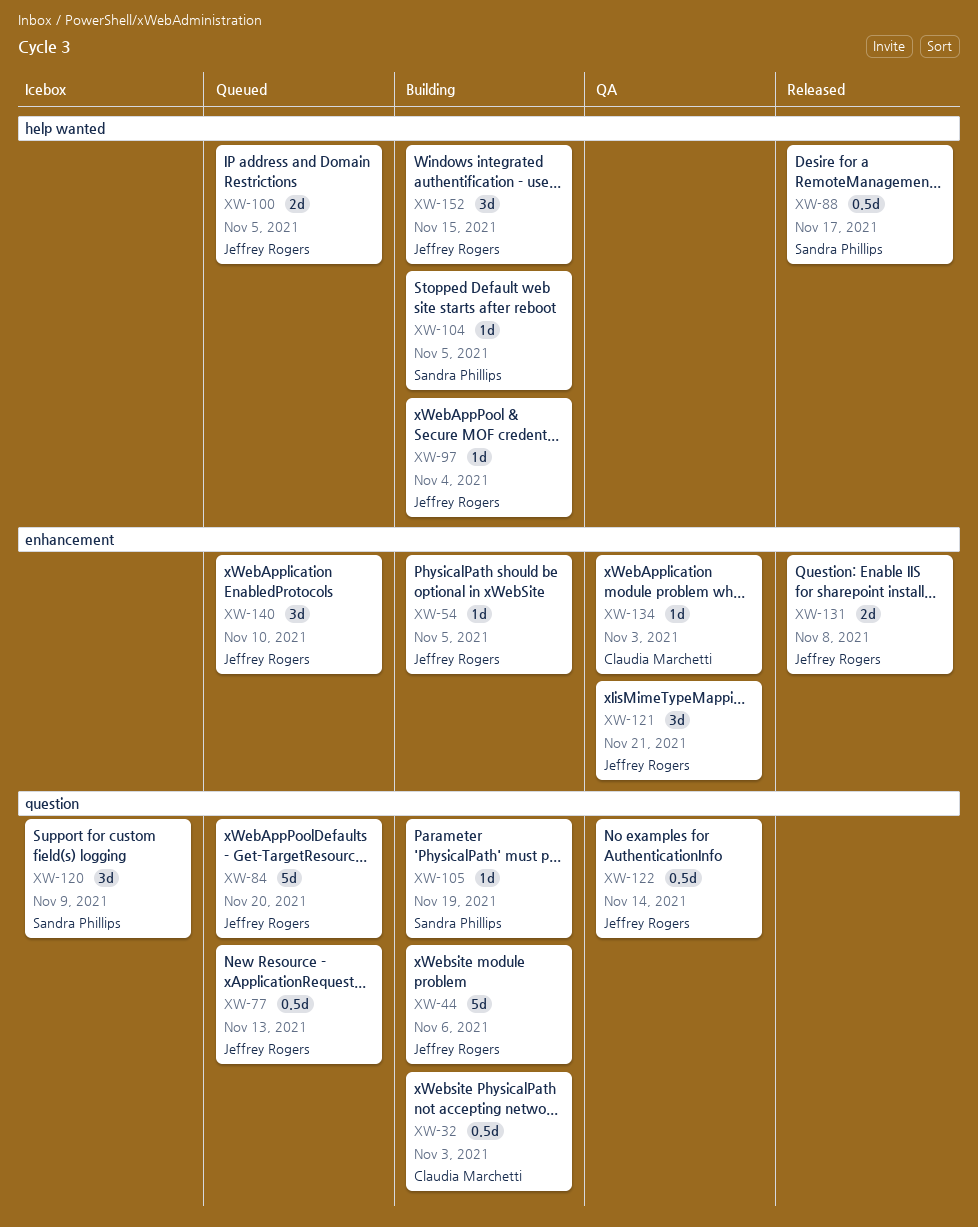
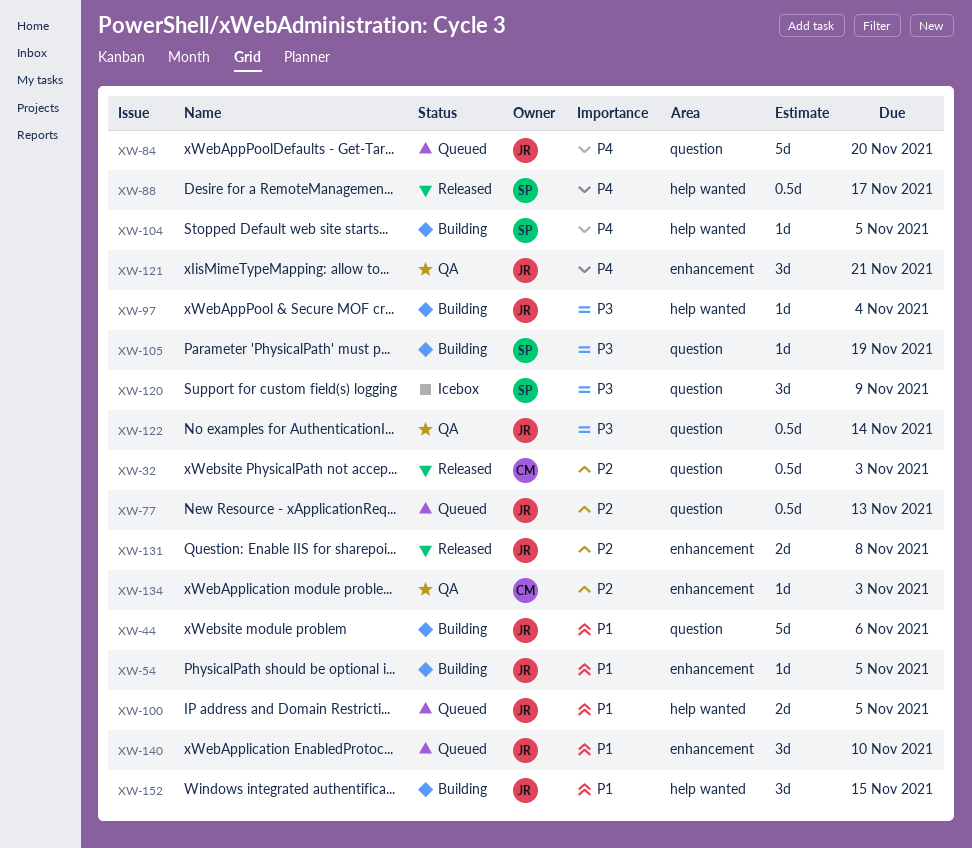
XW-32, status: Building -> Released

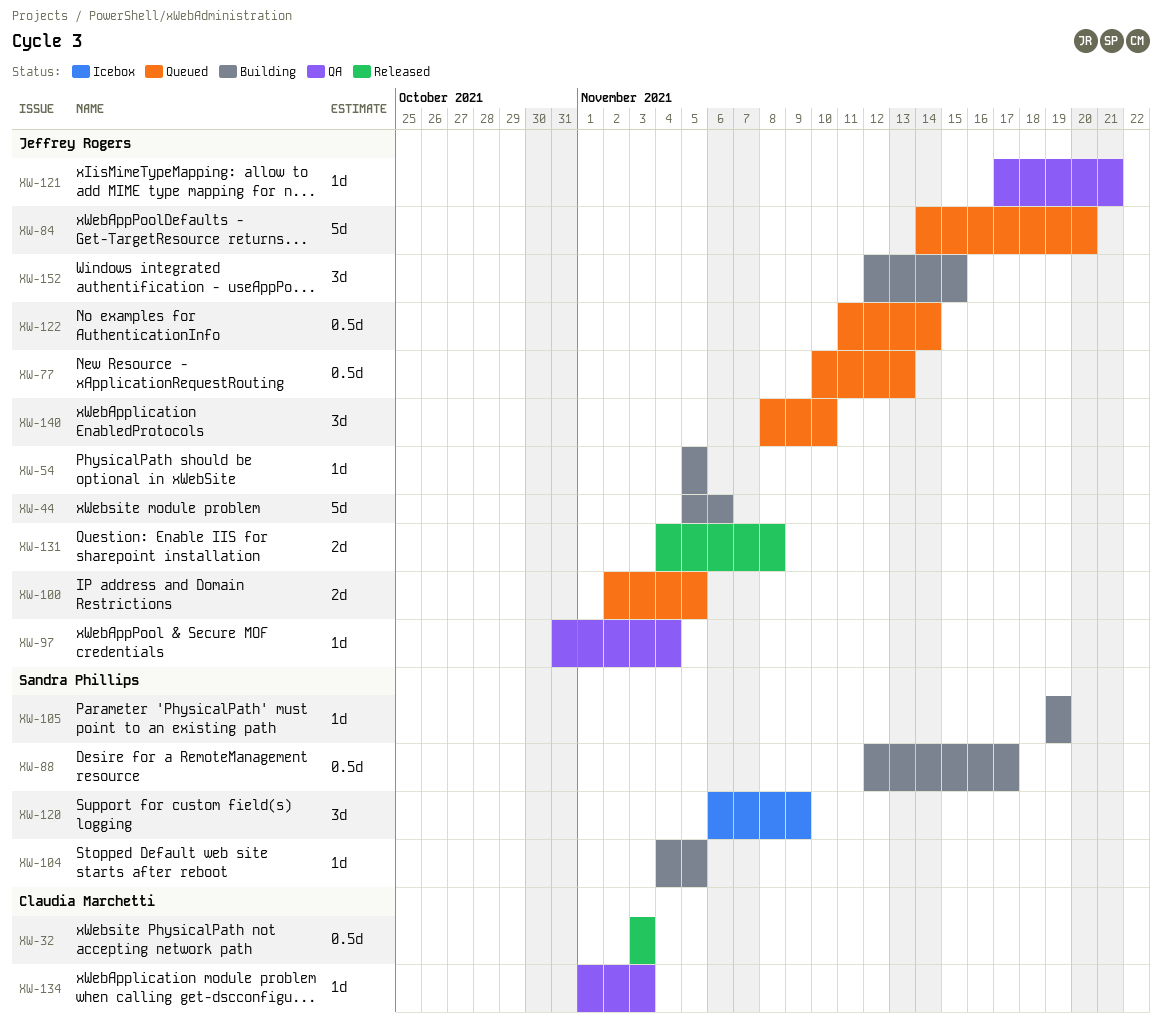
XW-88, status: Released -> Building
XW-97, status: Building -> QA
XW-121, estimate: 3d -> 1d
XW-122, status: QA -> Queued

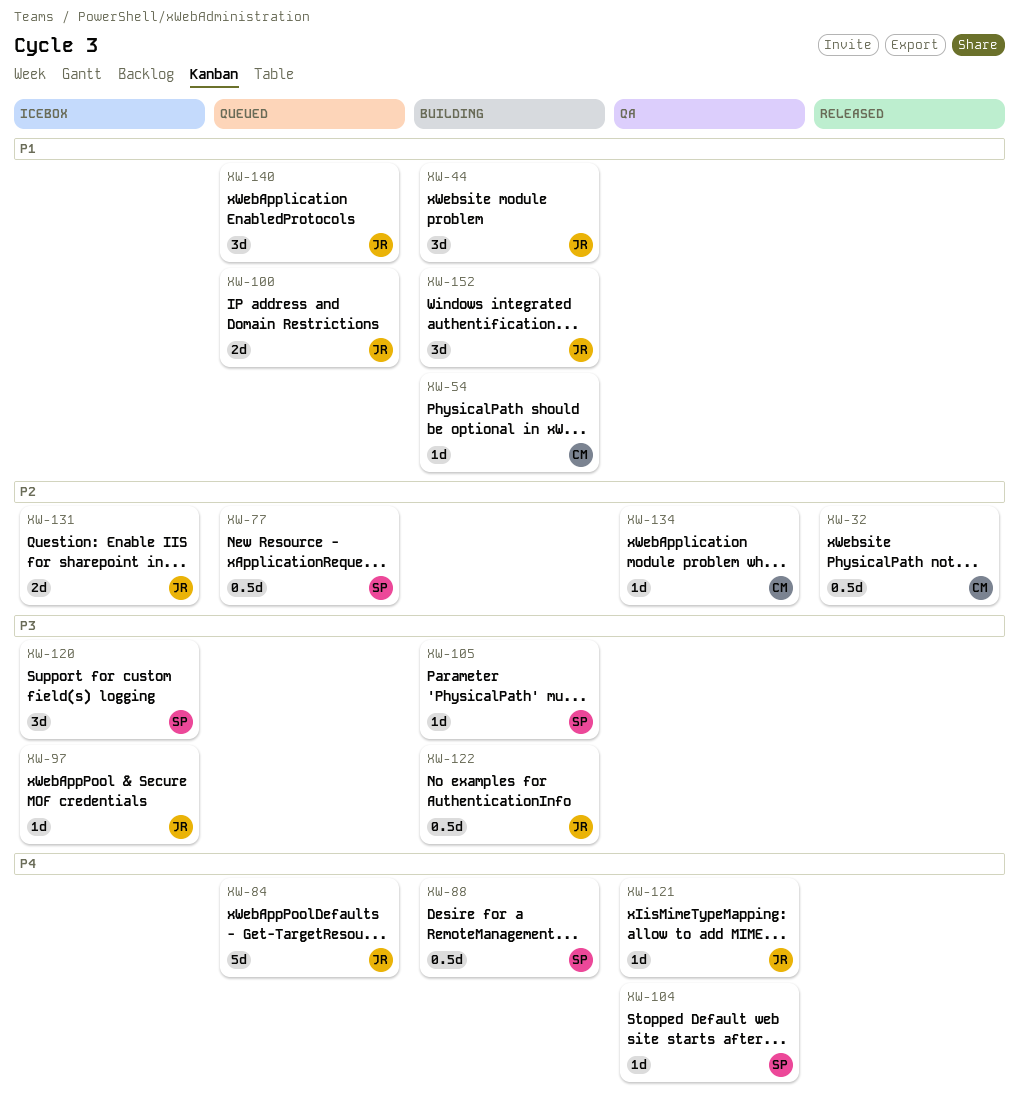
XW-44, estimate: 5d -> 3d
XW-54, owner: Jeffrey Rogers -> Claudia Marchetti
XW-77, owner: Jeffrey Rogers -> Sandra Phillips
XW-97, status: QA -> Icebox
XW-104, status: Building -> QA
XW-122, status: Queued -> Building
XW-131, status: Released -> Icebox

